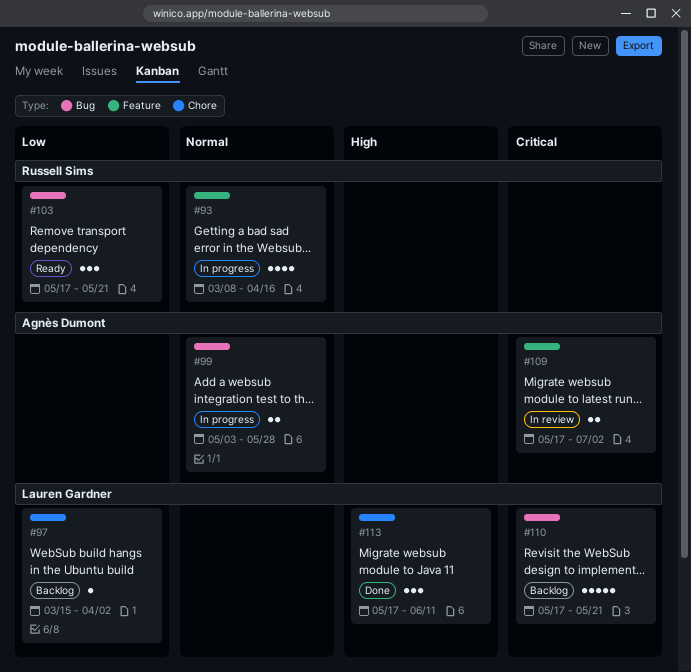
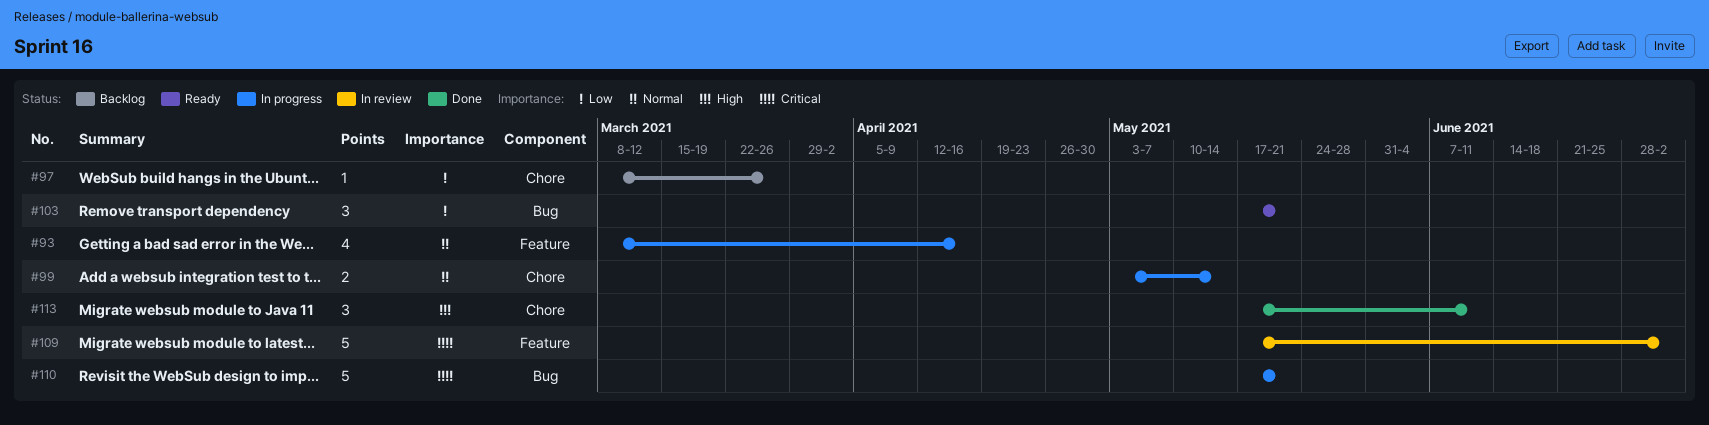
#97, start: Mar 15 -> Mar 8
#97, due: Apr 2 -> Mar 26
#99, label: Bug -> Chore
#99, due: May 28 -> May 14
#109, estimate: 2 -> 5
#110, status: Backlog -> In progress

